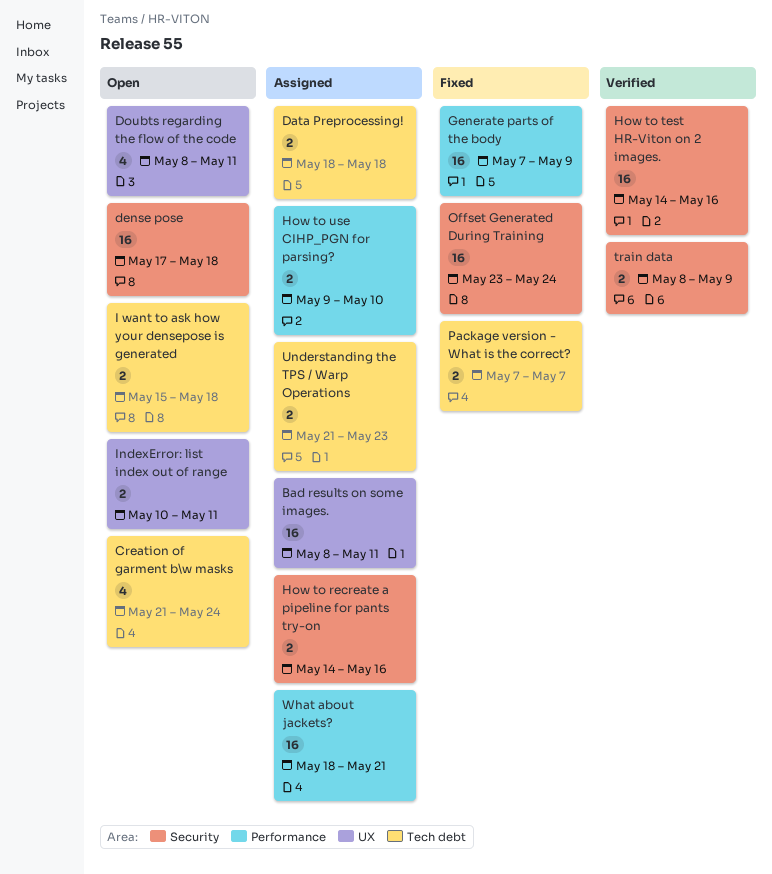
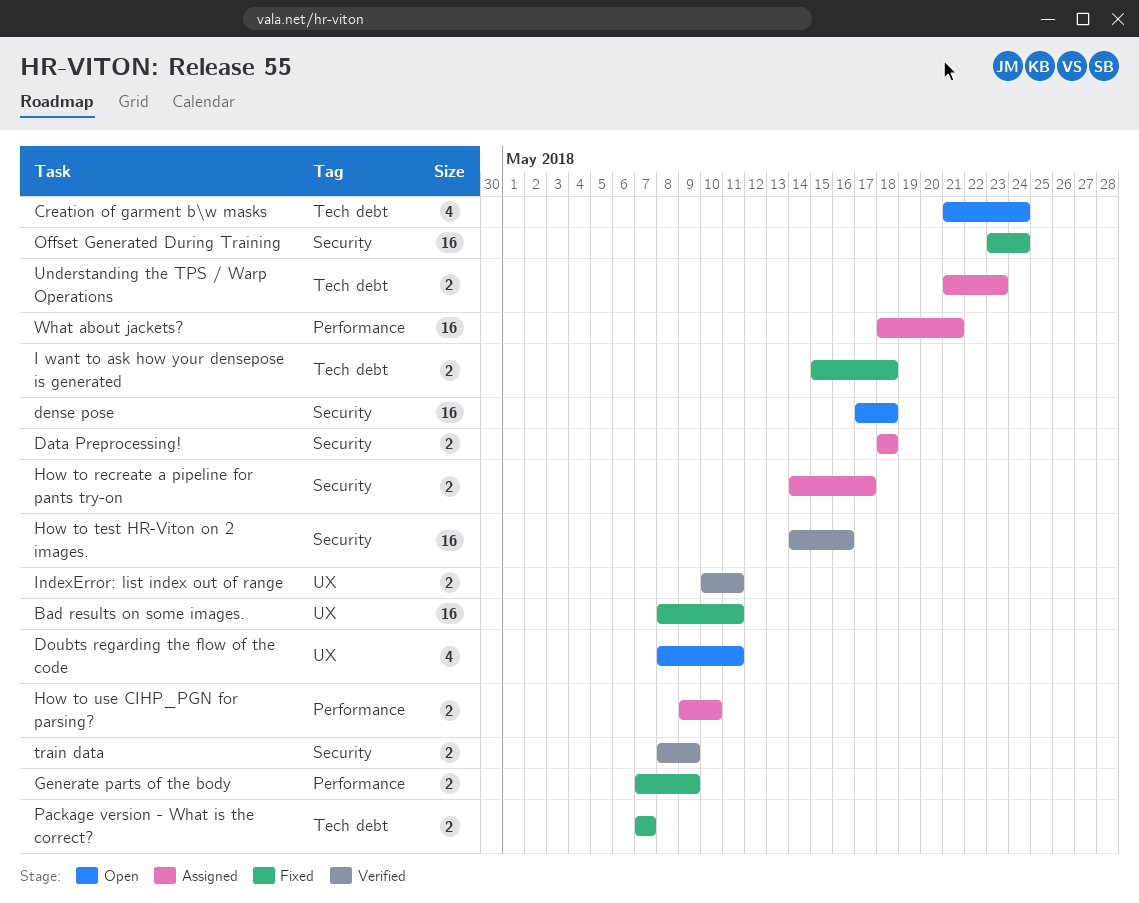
Bad results on some images., status: Assigned -> Fixed
Data Preprocessing!, label: Tech debt -> Security
Generate parts of the body, estimate: 16 -> 2
How to recreate a pipeline for pants try-on, due: May 16 -> May 17
I want to ask how your densepose is generated, status: Open -> Fixed
IndexError: list index out of range, status: Open -> Verified

